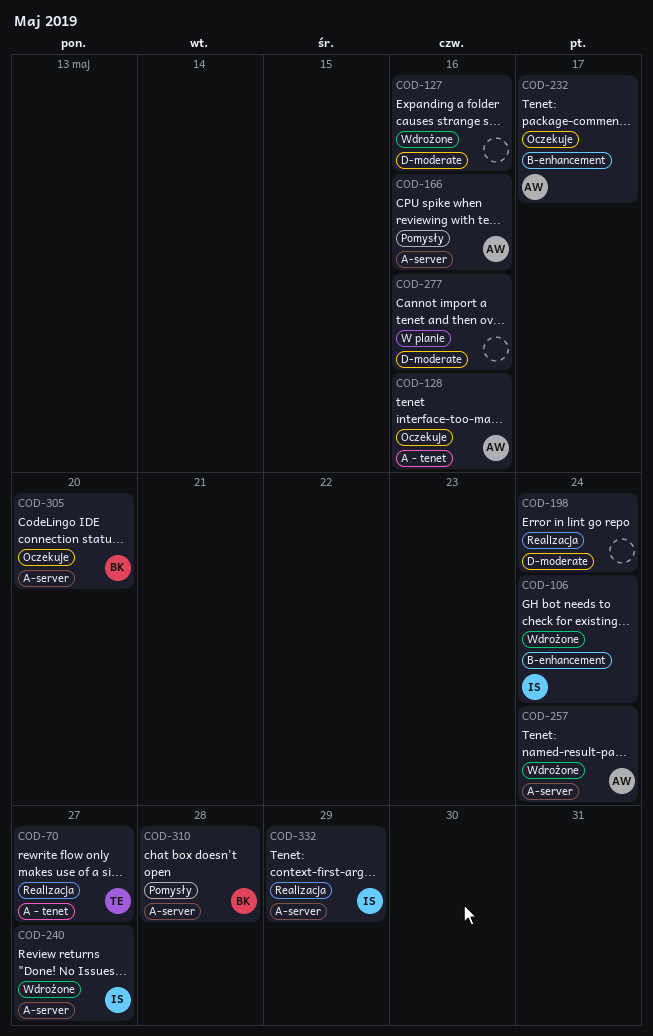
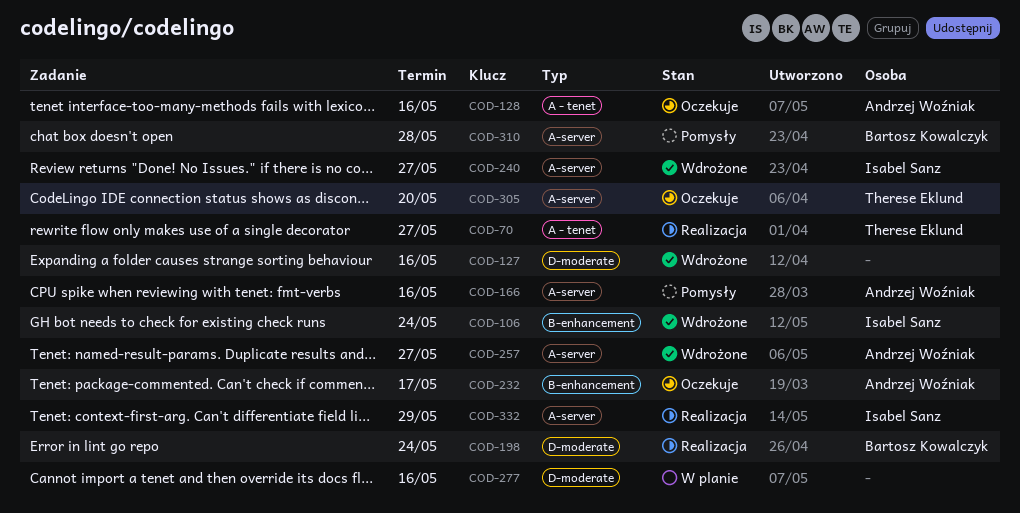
COD-198, owner: none -> Bartosz Kowalczyk
COD-257, due: May 24 -> May 27
COD-305, owner: Bartosz Kowalczyk -> Therese Eklund

